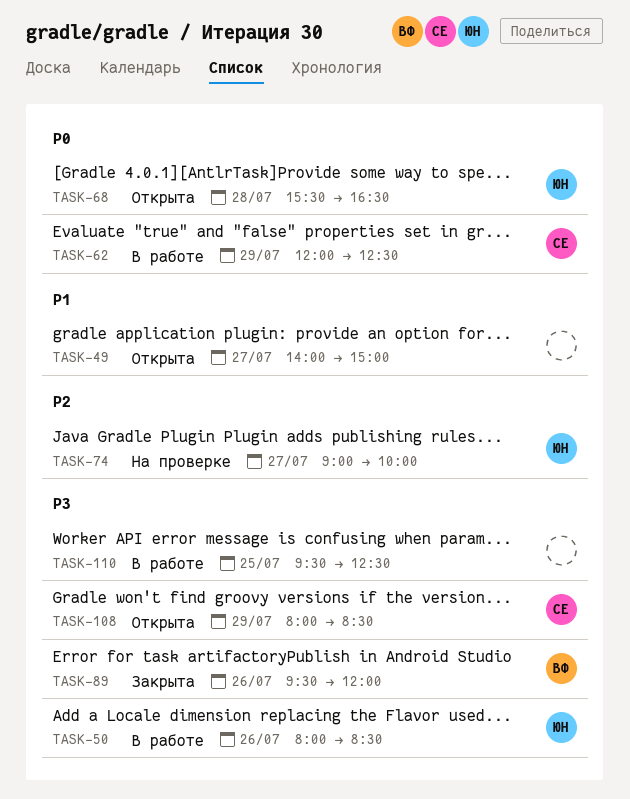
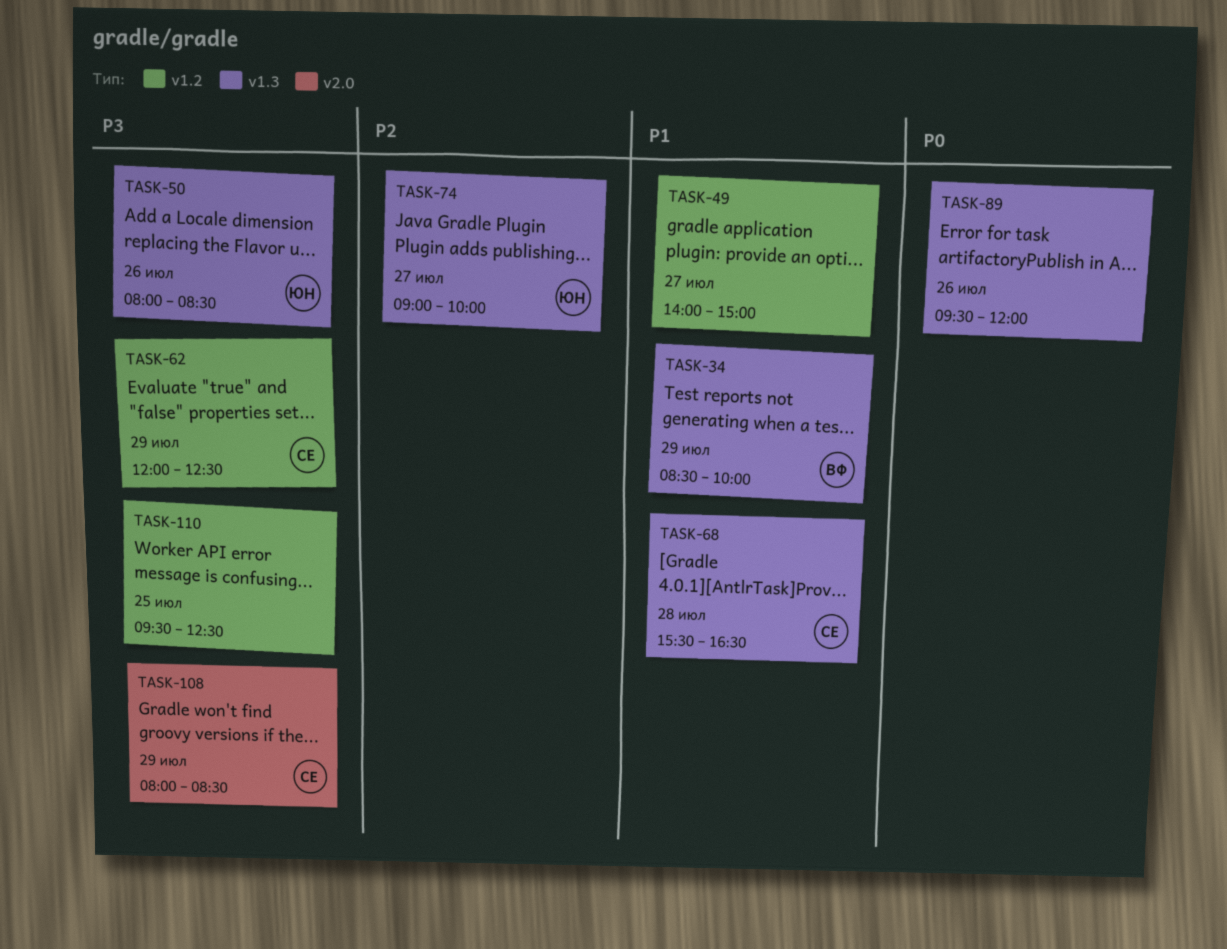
TASK-34: none -> present
TASK-62, priority: P0 -> P3
TASK-68, owner: ЮН -> СЕ
TASK-68, priority: P0 -> P1
TASK-89, owner: ВФ -> none
TASK-89, priority: P3 -> P0

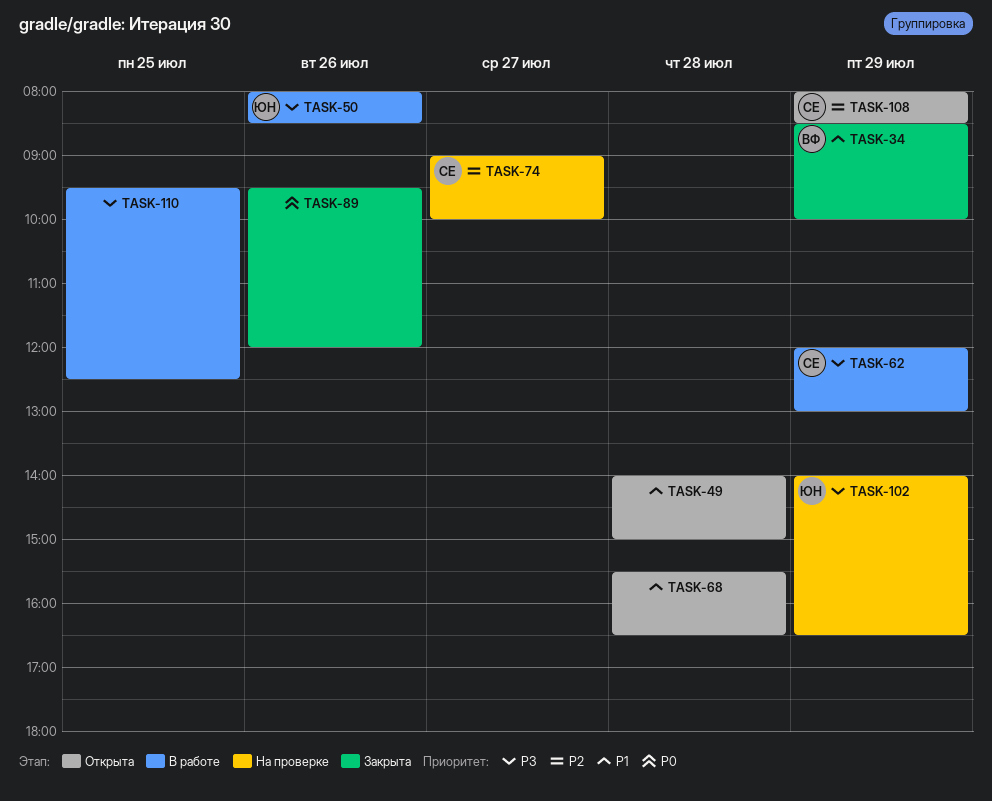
TASK-49, day: Jul 27 -> Jul 28
TASK-62, ends: 12:30 -> 13:00
TASK-68, owner: СЕ -> none
TASK-74, owner: ЮН -> СЕ
TASK-102: none -> present
TASK-108, priority: P3 -> P2

